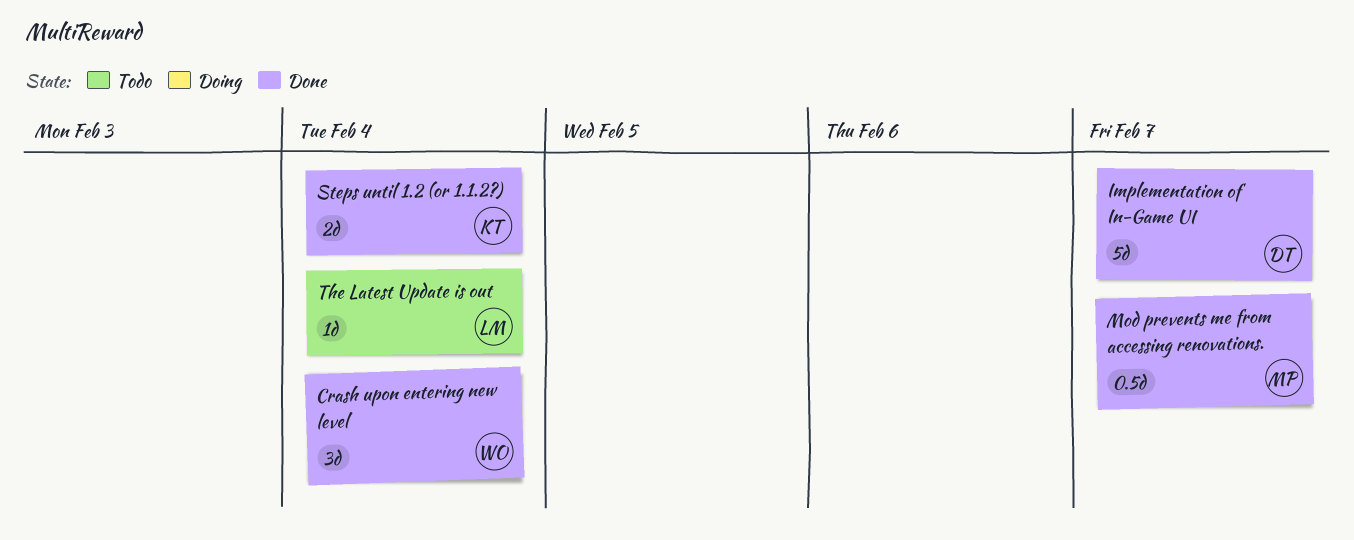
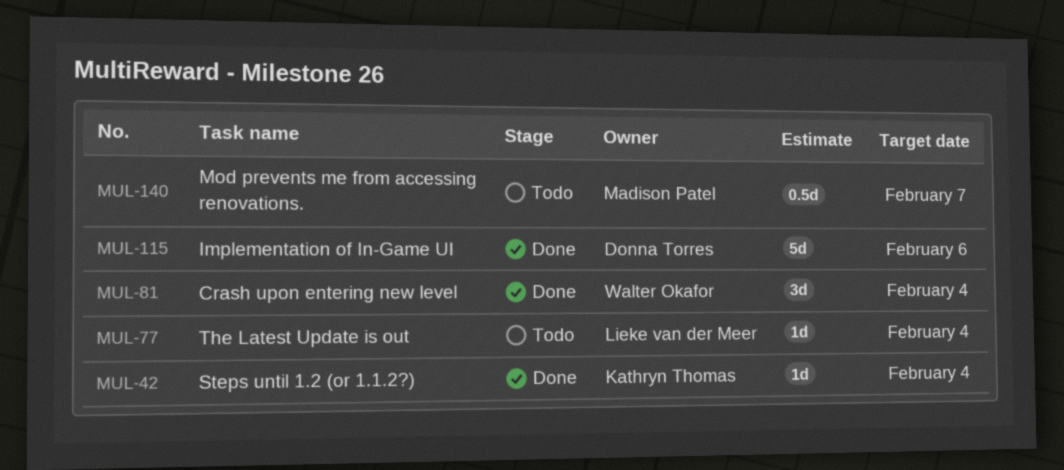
Implementation of In-Game UI, due: Feb 7 -> Feb 6
Mod prevents me from accessing renovations., status: Done -> Todo
Steps until 1.2 (or 1.1.2?), estimate: 2d -> 1d

